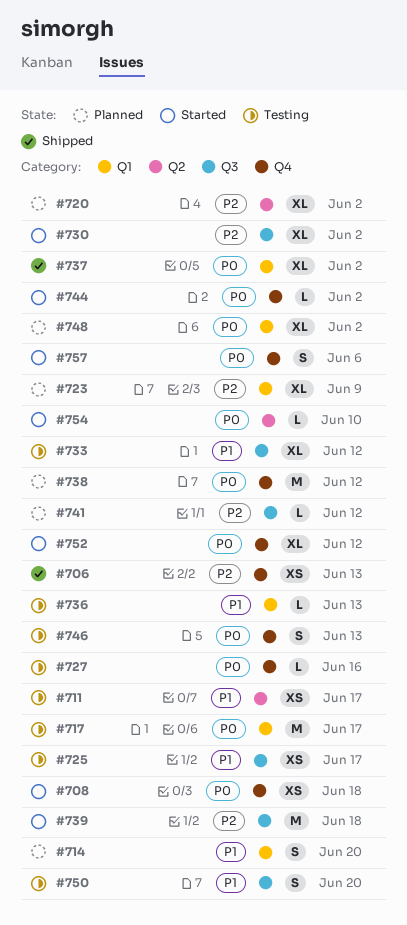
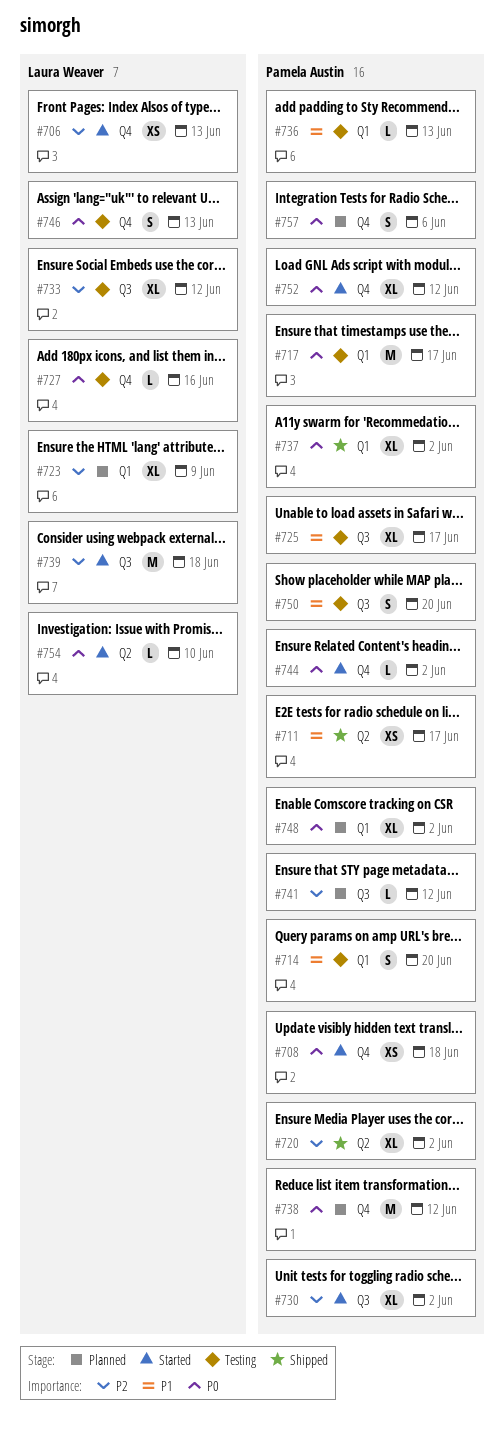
#706, status: Shipped -> Started
#711, status: Testing -> Shipped
#714, status: Planned -> Testing
#720, status: Planned -> Shipped
#725, estimate: XS -> XL
#733, priority: P1 -> P2
#757, status: Started -> Planned

